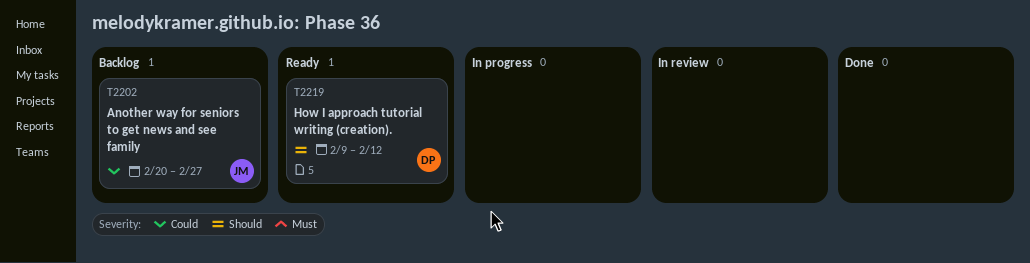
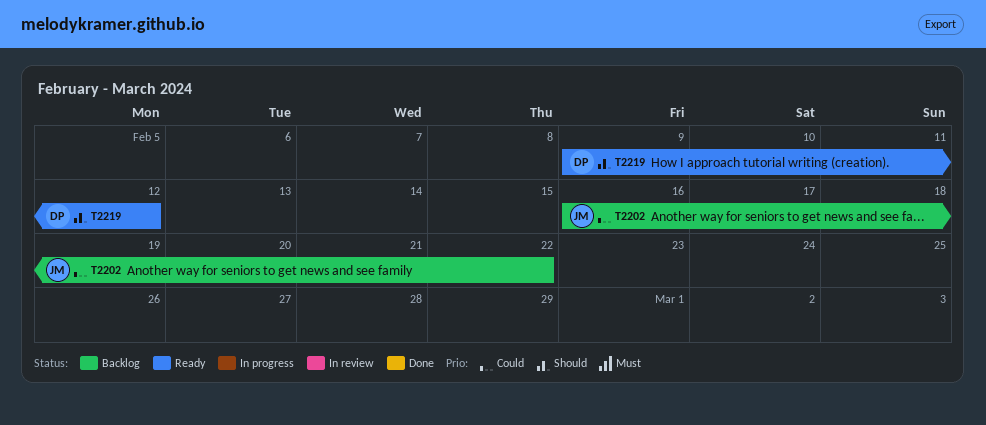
T2202, start: Feb 20 -> Feb 16
T2202, due: Feb 27 -> Feb 22

